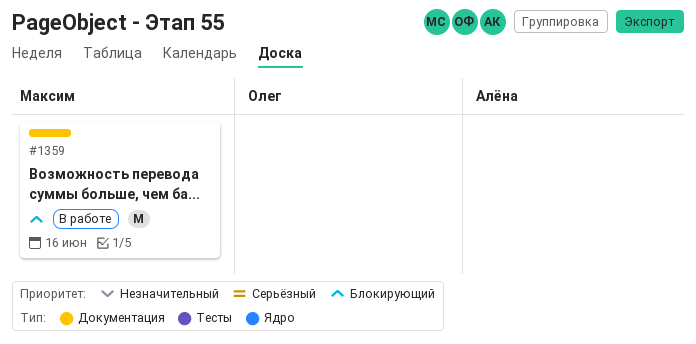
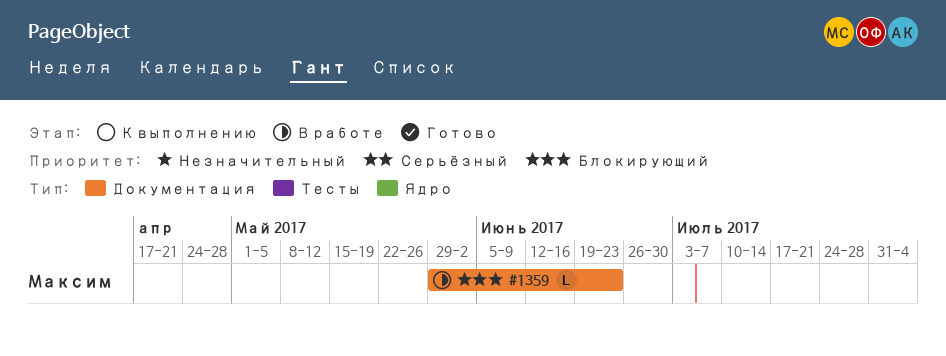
#1359, estimate: M -> L
#1359, due: Jun 16 -> Jun 23

